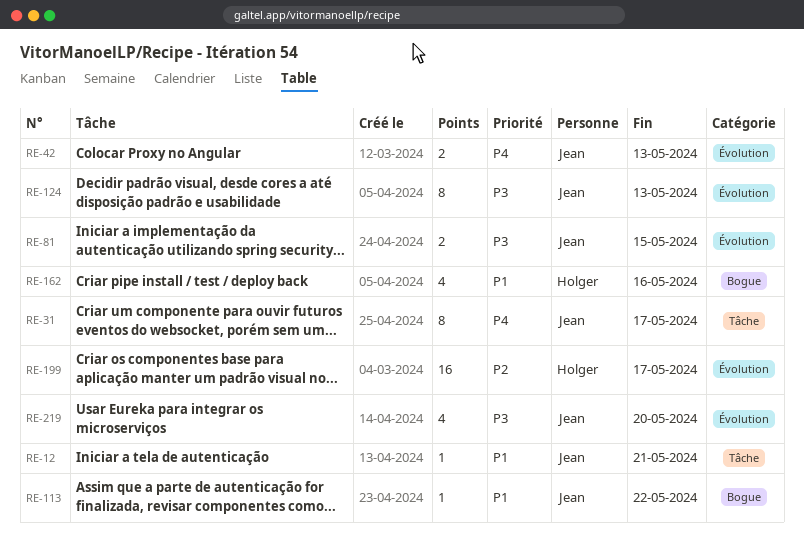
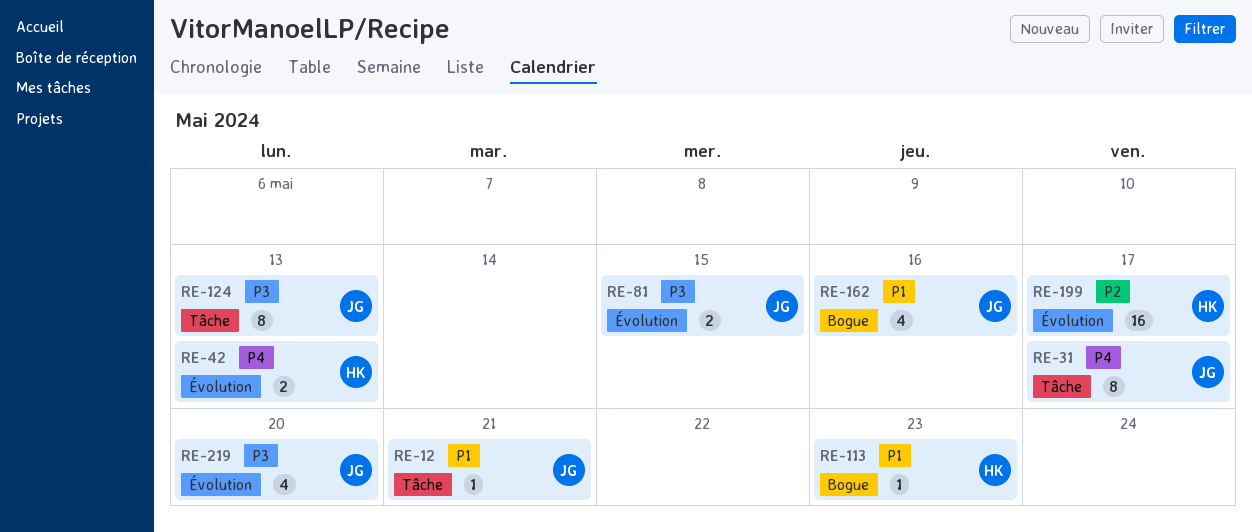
RE-42, owner: Jean -> Holger
RE-113, owner: Jean -> Holger
RE-113, due: May 22 -> May 23
RE-124, label: Évolution -> Tâche
RE-162, owner: Holger -> Jean

